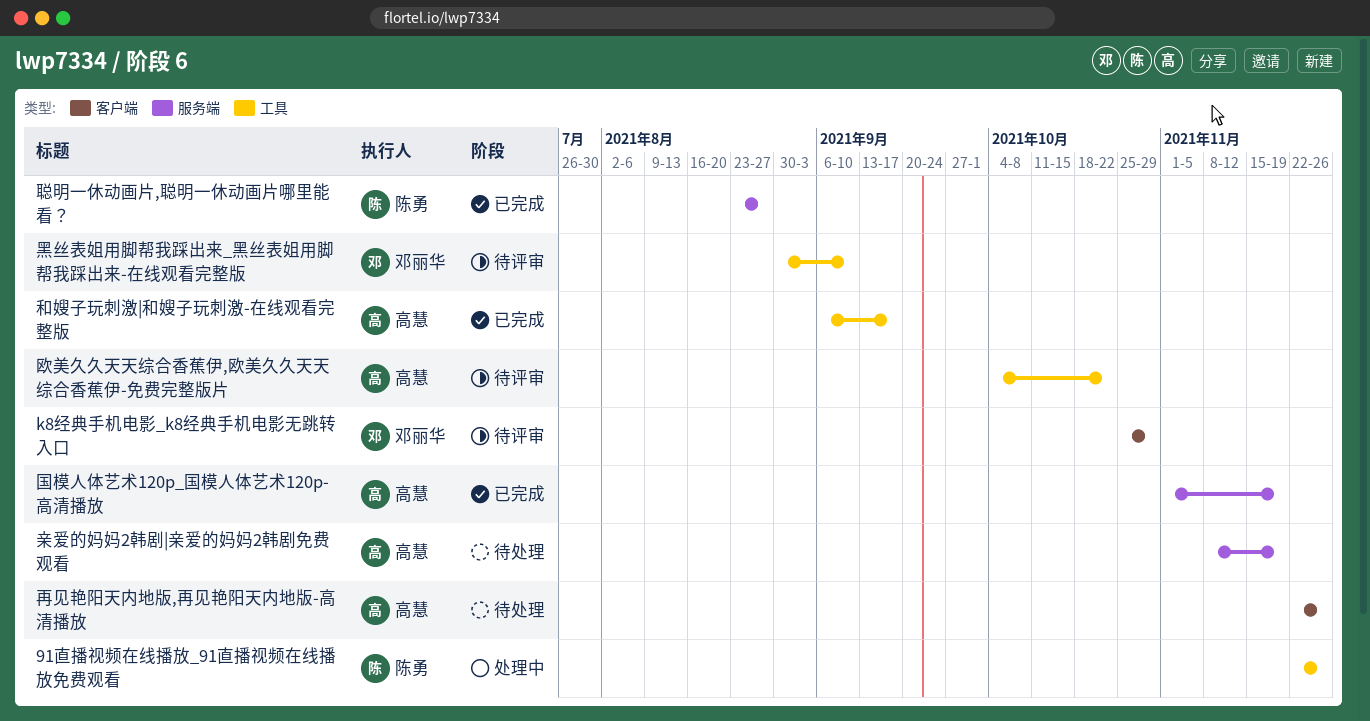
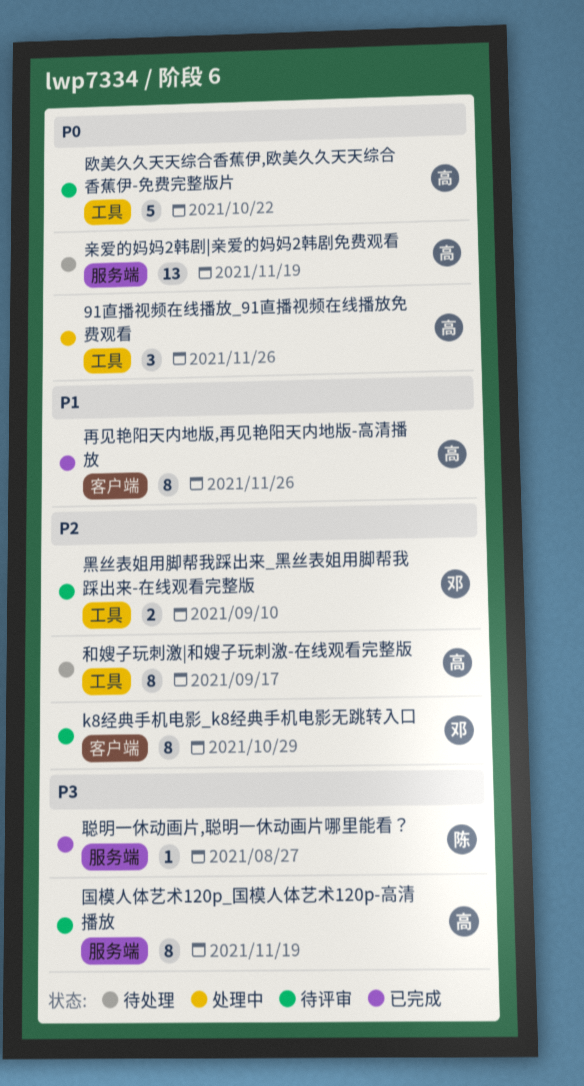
91直播视频在线播放_91直播视频在线播放免费观看, owner: 陈勇 -> 高慧
再见艳阳天内地版,再见艳阳天内地版-高清播放, status: 待处理 -> 已完成
和嫂子玩刺激|和嫂子玩刺激-在线观看完整版, status: 已完成 -> 待处理
国模人体艺术120p_国模人体艺术120p-高清播放, status: 已完成 -> 待评审

